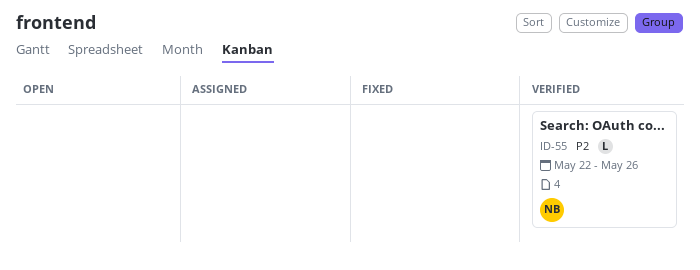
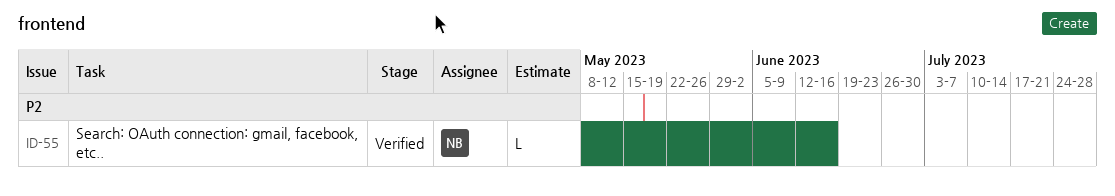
ID-55, start: May 22 -> May 8
ID-55, due: May 26 -> Jun 16

